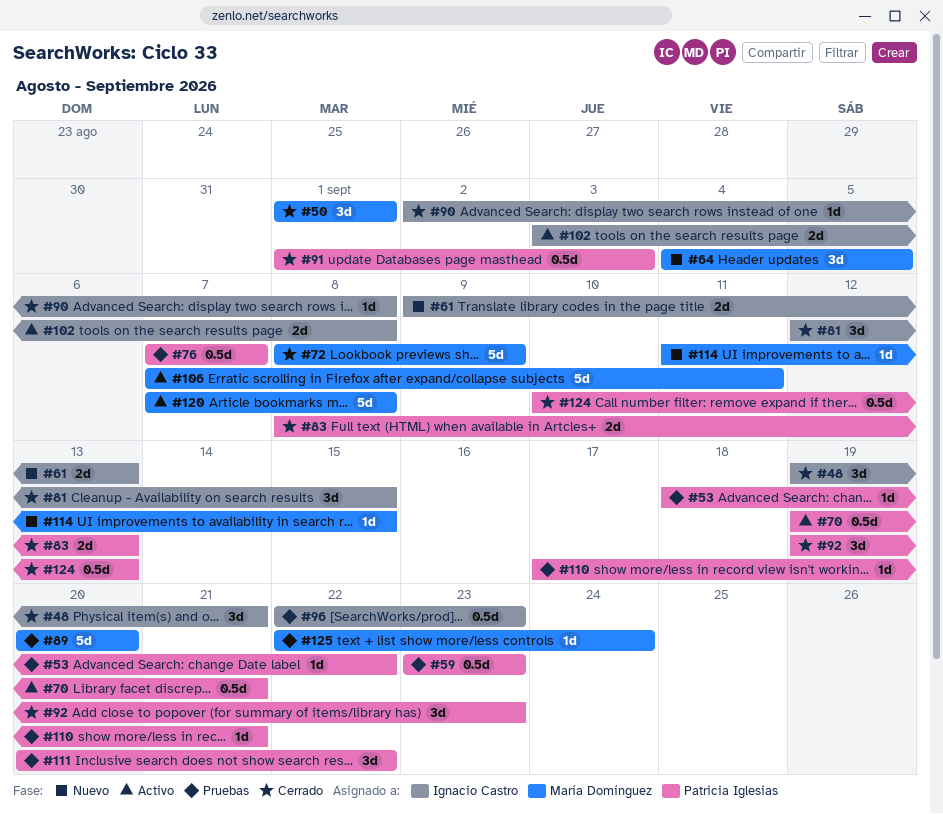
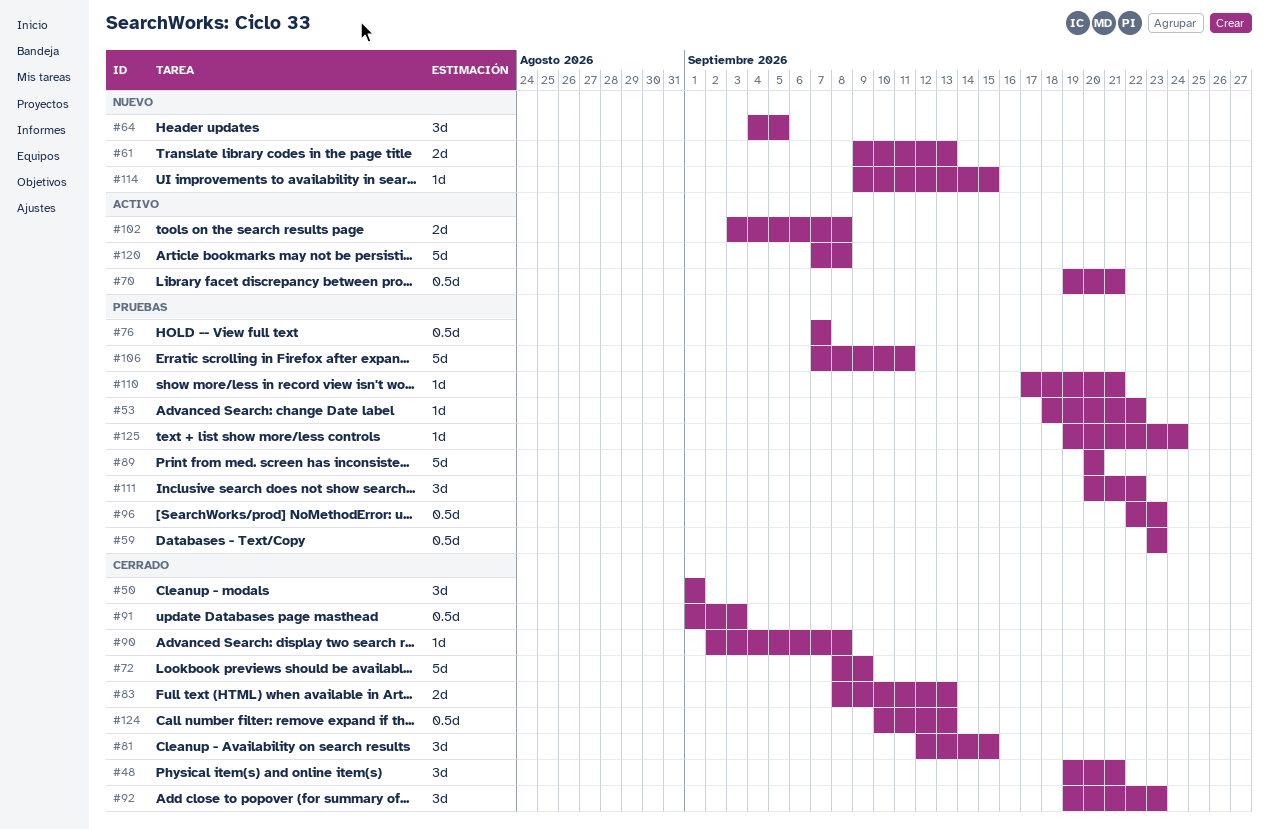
#106, status: Activo -> Pruebas
#114, start: Sep 11 -> Sep 9
#125, start: Sep 22 -> Sep 19

